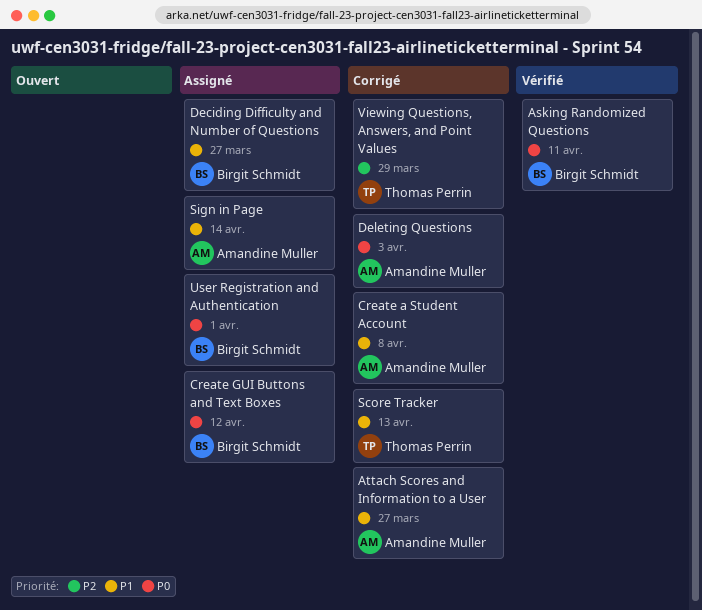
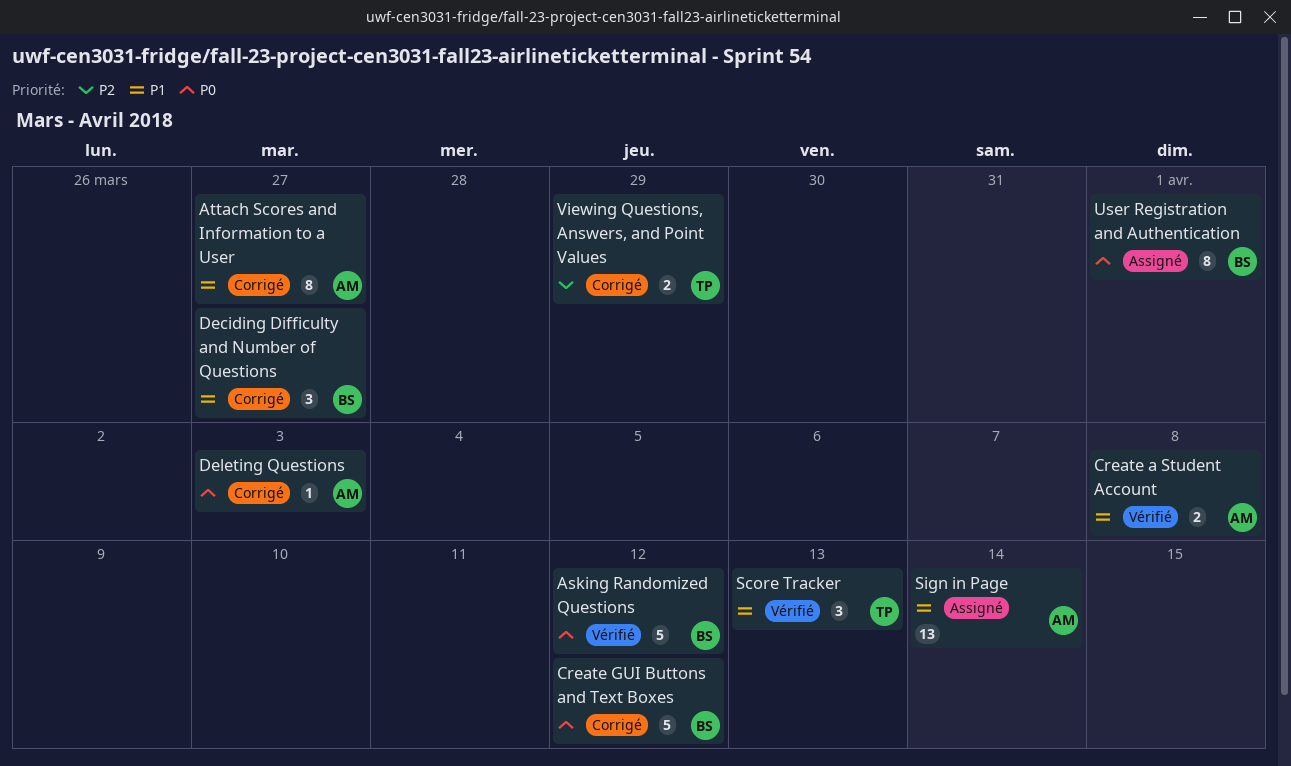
Asking Randomized Questions, due: Apr 11 -> Apr 12
Create a Student Account, status: Corrigé -> Vérifié
Create GUI Buttons and Text Boxes, status: Assigné -> Corrigé
Deciding Difficulty and Number of Questions, status: Assigné -> Corrigé
Score Tracker, status: Corrigé -> Vérifié

